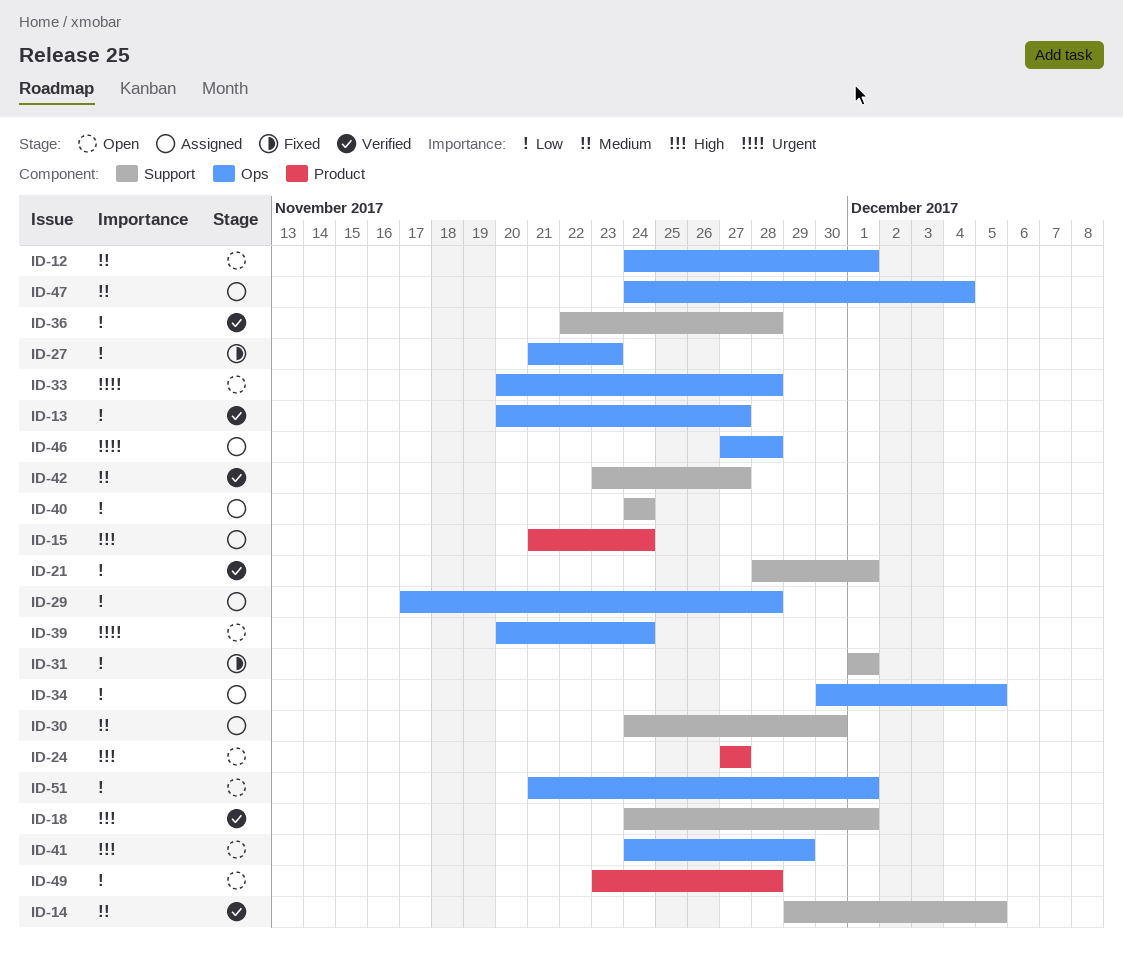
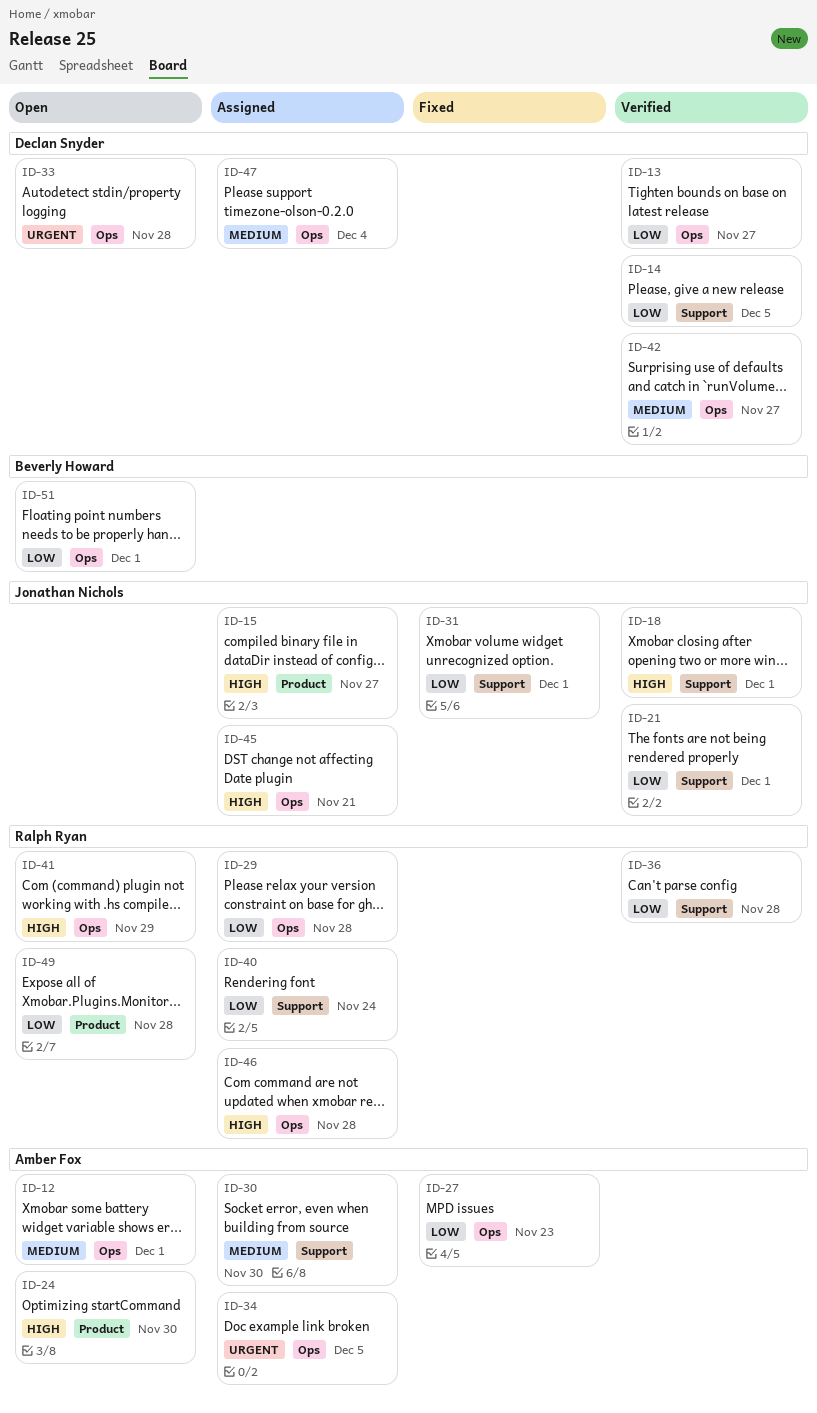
ID-14, priority: Medium -> Low
ID-15, due: Nov 24 -> Nov 27
ID-24, due: Nov 27 -> Nov 30
ID-34, priority: Low -> Urgent
ID-39: present -> none
ID-42, label: Support -> Ops
ID-45: none -> present
ID-46, priority: Urgent -> High

